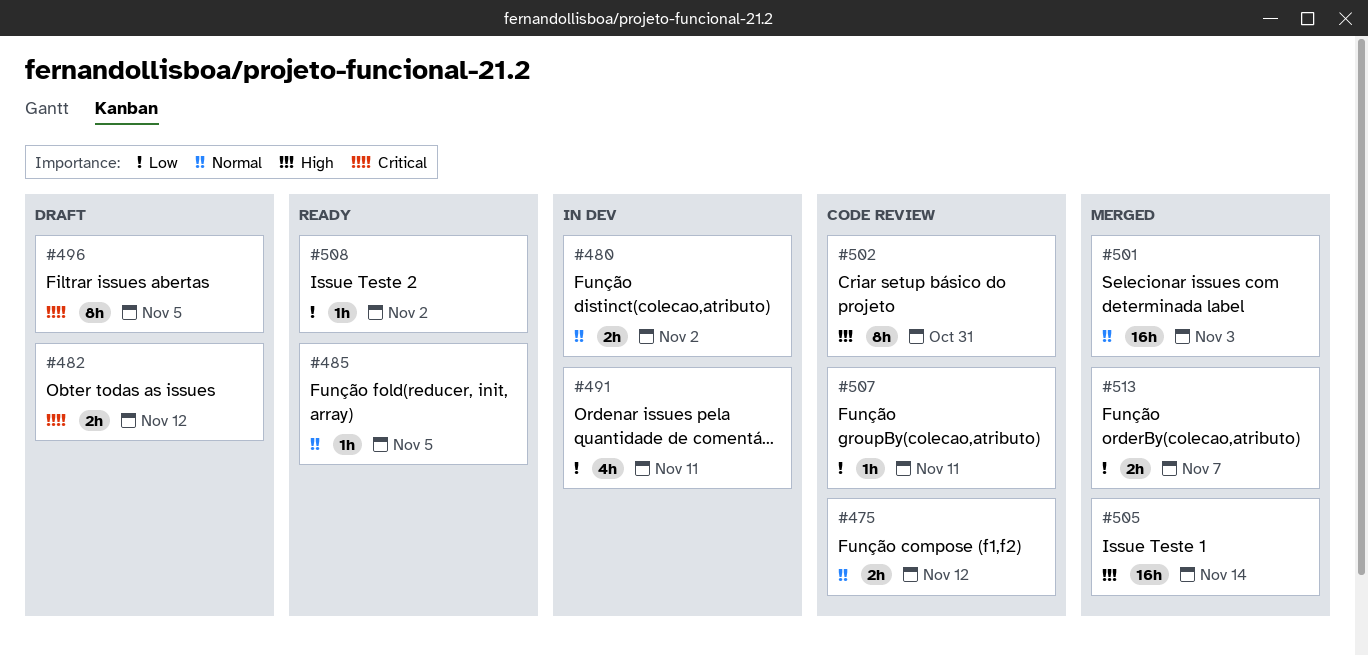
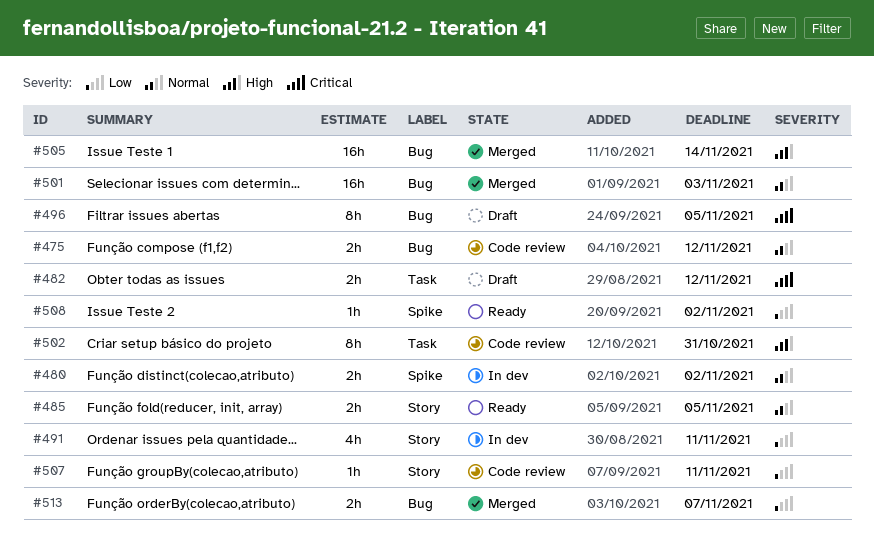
#485, estimate: 1h -> 2h

